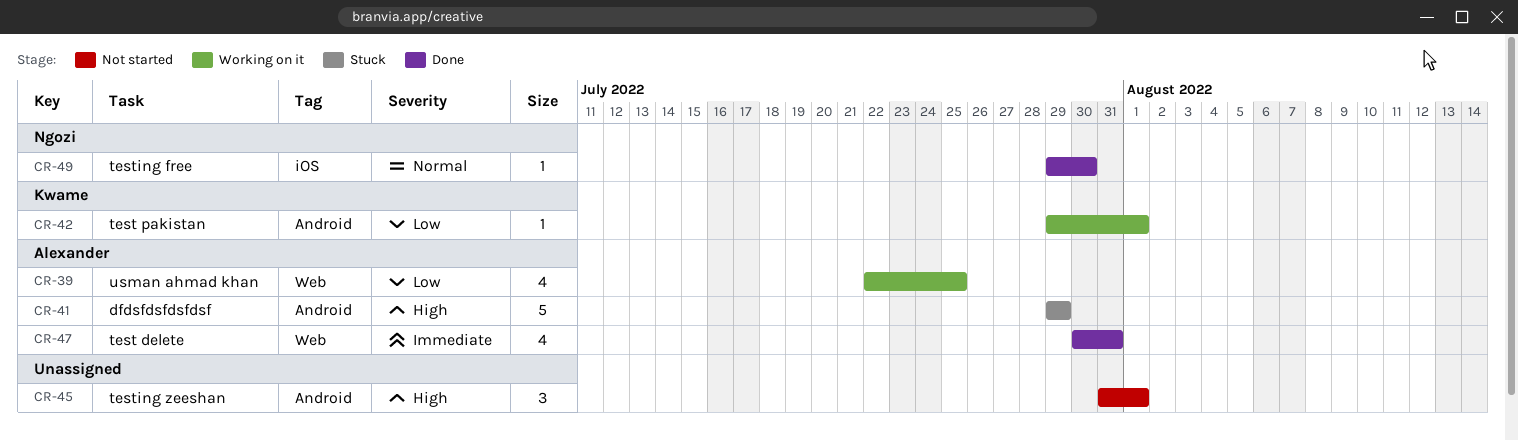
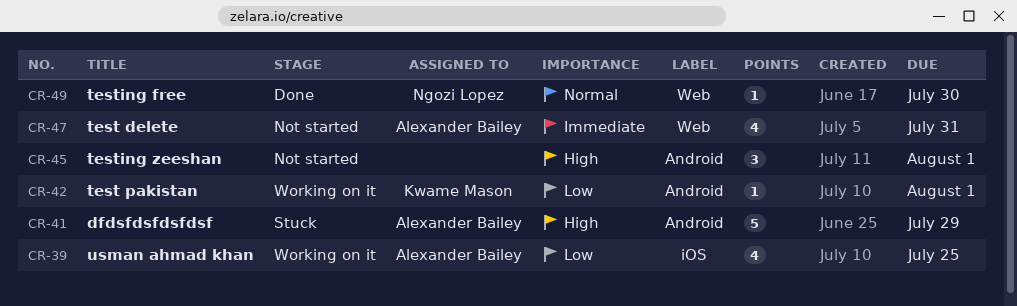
CR-39, label: Web -> iOS
CR-47, status: Done -> Not started
CR-49, label: iOS -> Web

